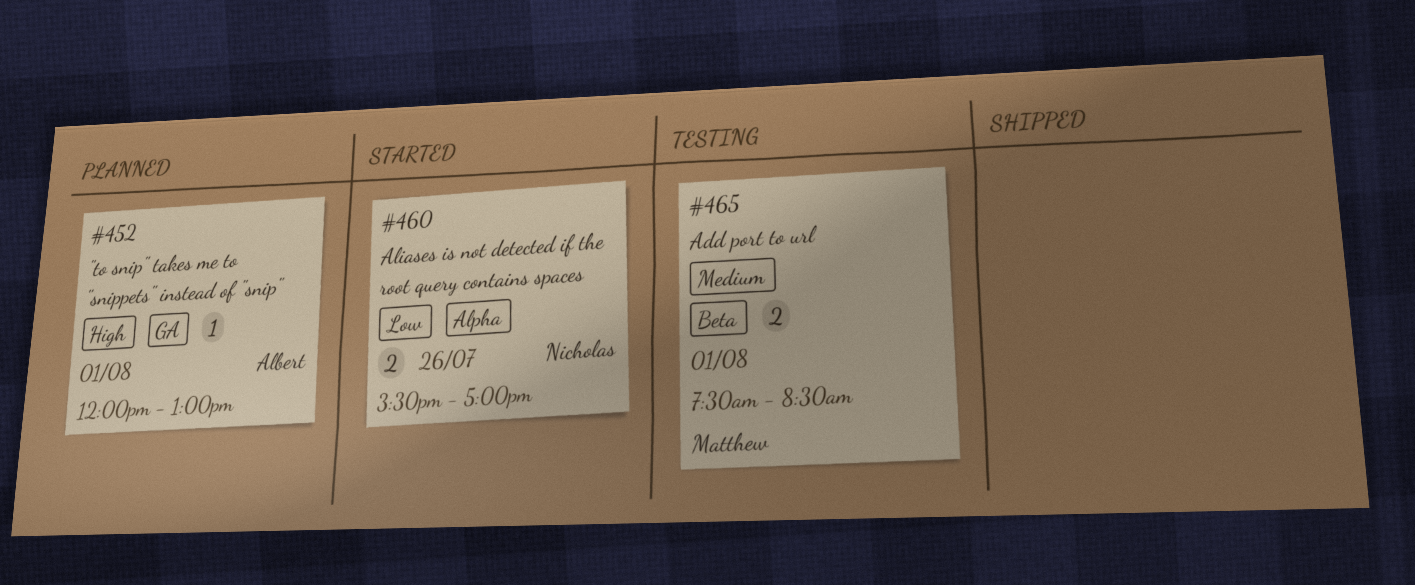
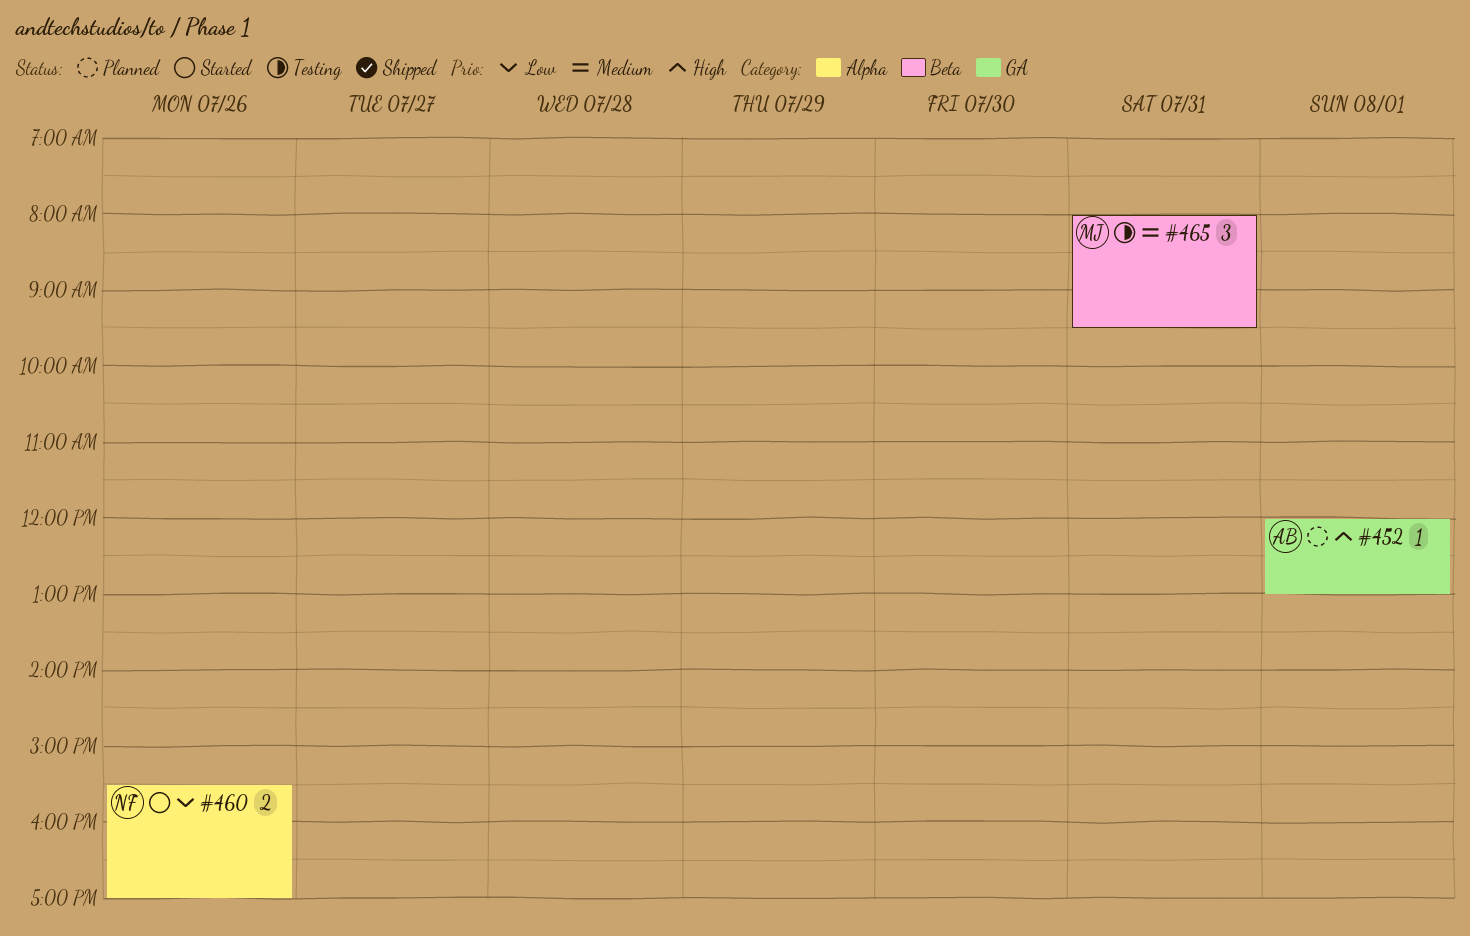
#465, estimate: 2 -> 3
#465, day: Aug 1 -> Jul 31
#465, begins: 07:30 -> 08:00
#465, ends: 08:30 -> 09:30

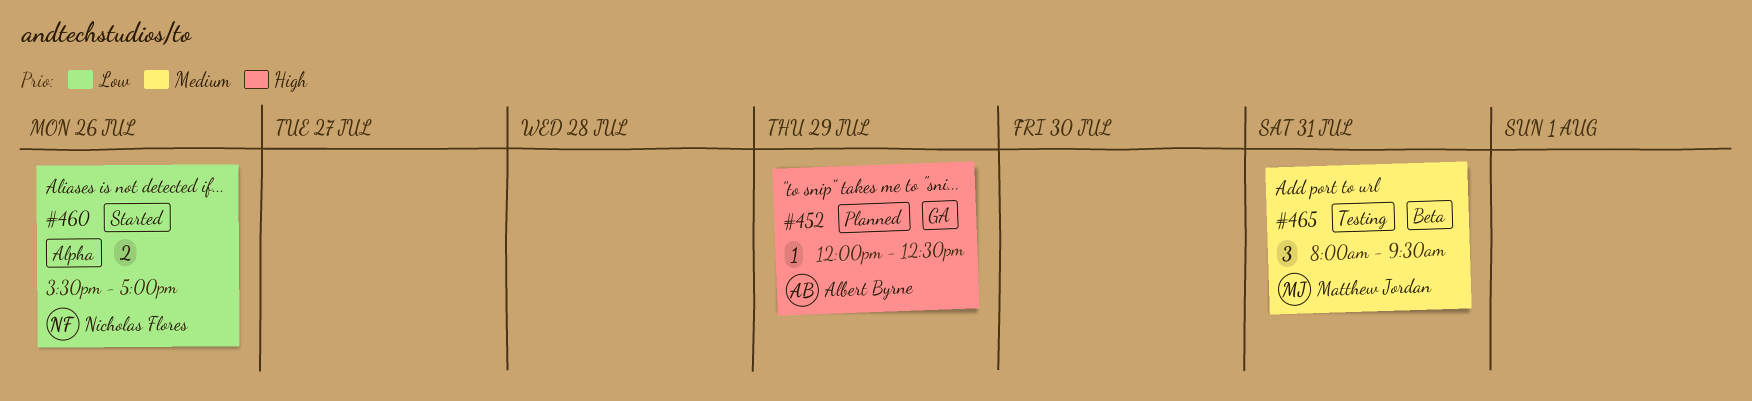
#452, day: Aug 1 -> Jul 29
#452, ends: 13:00 -> 12:30

